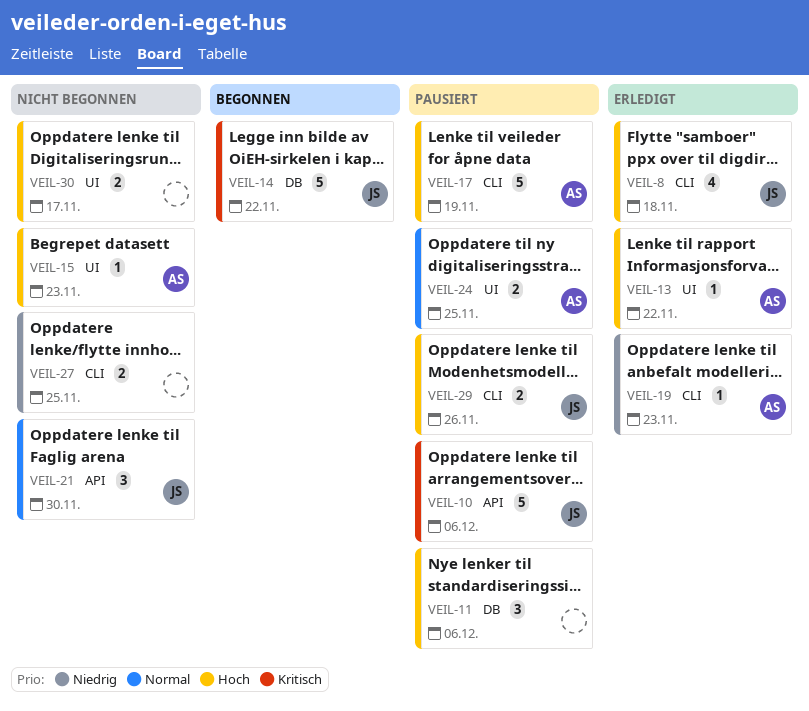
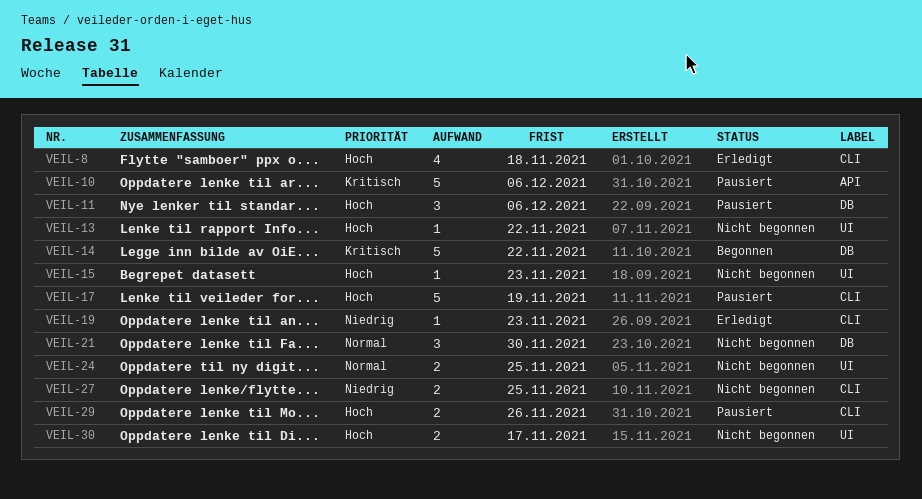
VEIL-13, status: Erledigt -> Nicht begonnen
VEIL-21, label: API -> DB
VEIL-24, status: Pausiert -> Nicht begonnen

